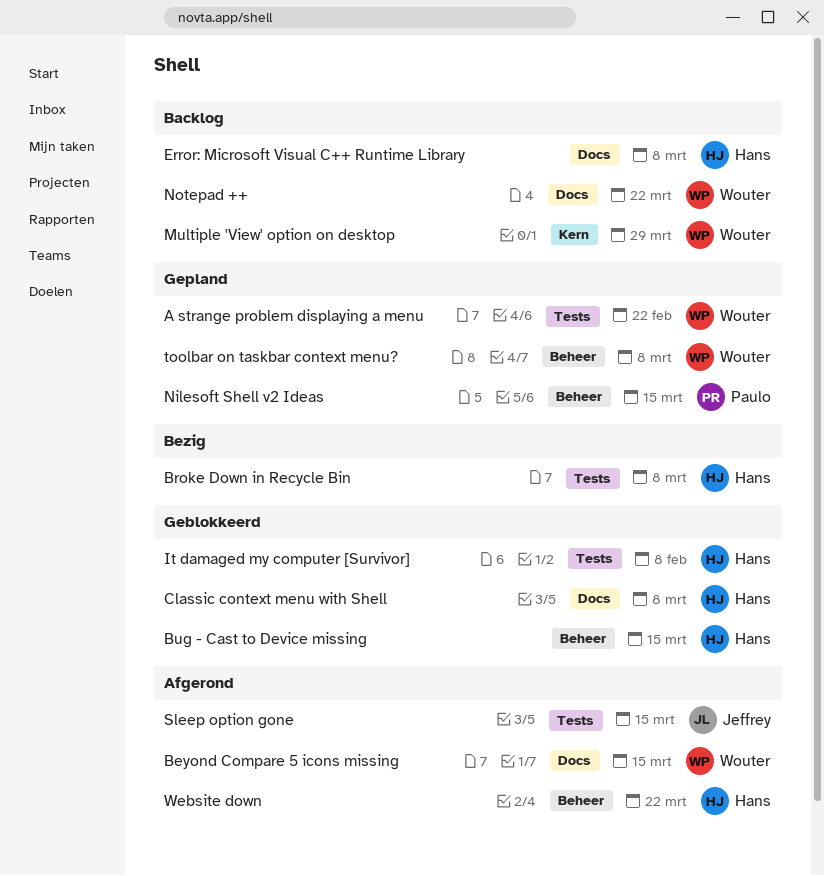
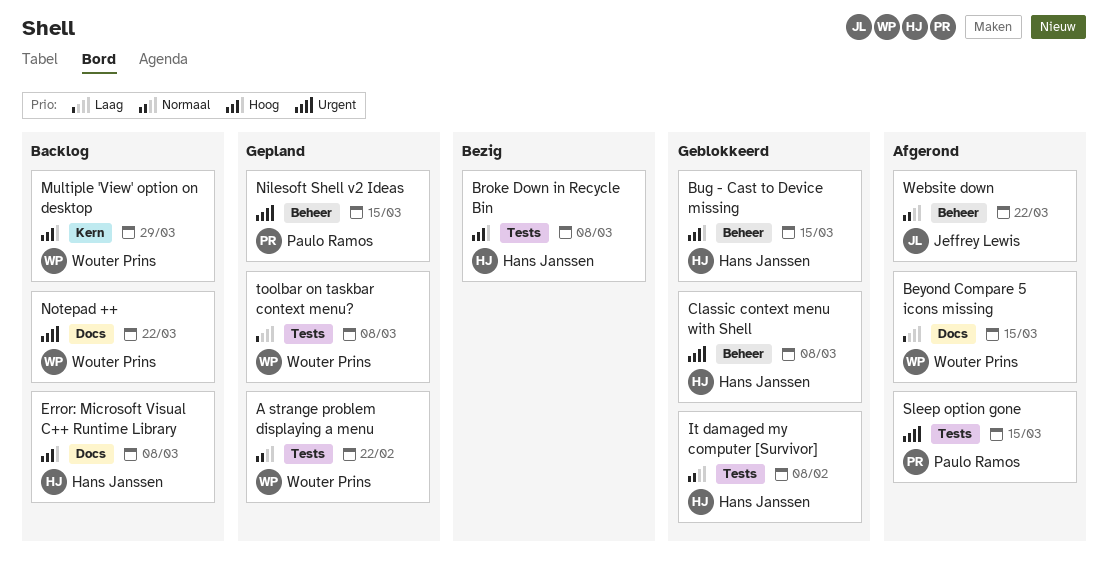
Classic context menu with Shell, label: Docs -> Beheer
Sleep option gone, owner: Jeffrey Lewis -> Paulo Ramos
toolbar on taskbar context menu?, label: Beheer -> Tests
Website down, owner: Hans Janssen -> Jeffrey Lewis

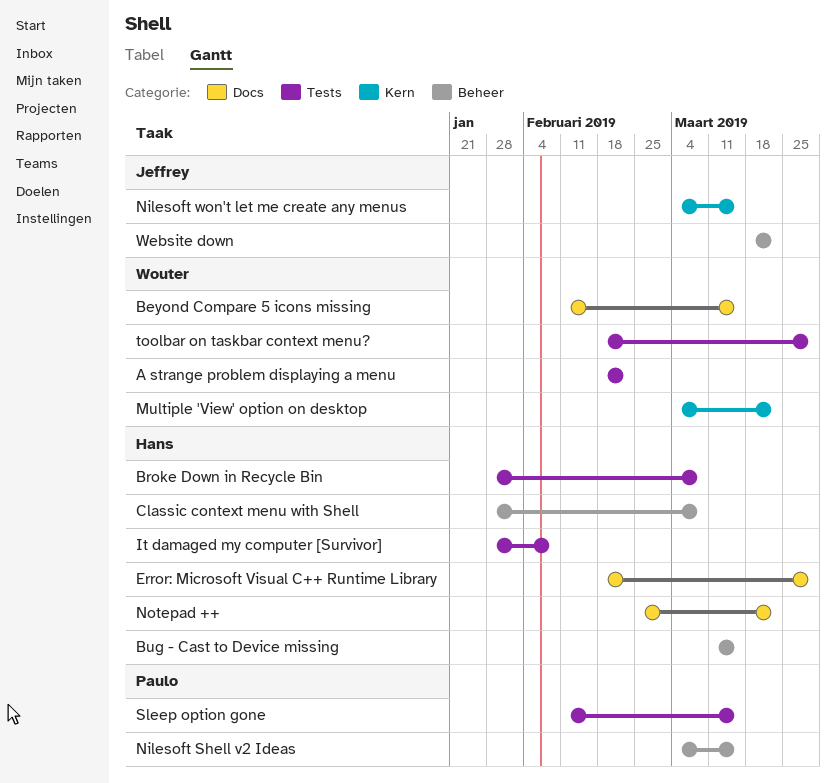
Error: Microsoft Visual C++ Runtime Library, due: Mar 8 -> Mar 29
Multiple 'View' option on desktop, due: Mar 29 -> Mar 22
Nilesoft won't let me create any menus: none -> present
Notepad ++, owner: Wouter Prins -> Hans Janssen
toolbar on taskbar context menu?, due: Mar 8 -> Mar 29

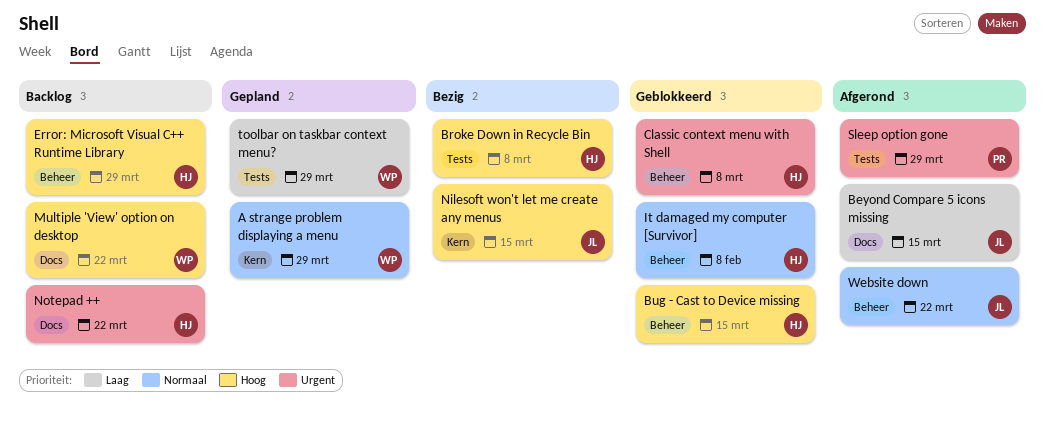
A strange problem displaying a menu, label: Tests -> Kern
A strange problem displaying a menu, due: Feb 22 -> Mar 29
Beyond Compare 5 icons missing, owner: Wouter -> Jeffrey
Error: Microsoft Visual C++ Runtime Library, label: Docs -> Beheer
It damaged my computer [Survivor], label: Tests -> Beheer
Multiple 'View' option on desktop, label: Kern -> Docs
Nilesoft Shell v2 Ideas: present -> none
Sleep option gone, due: Mar 15 -> Mar 29

